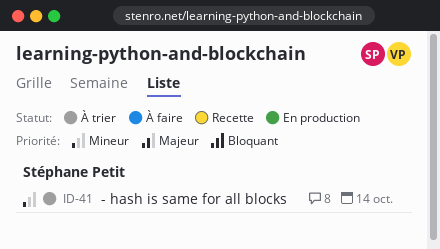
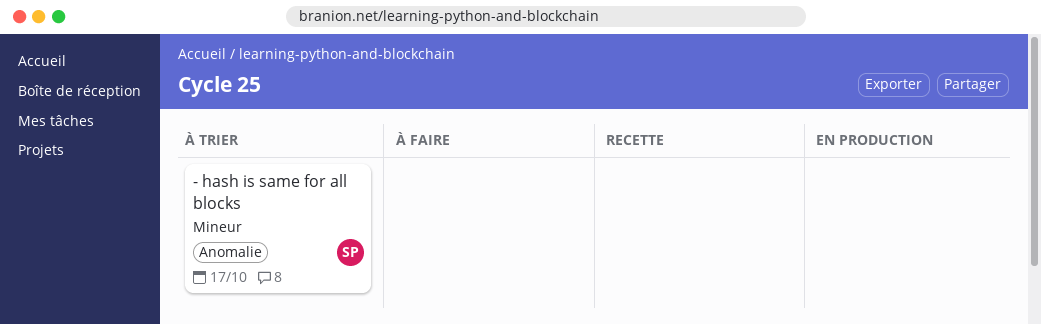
- hash is same for all blocks, due: Oct 14 -> Oct 17

